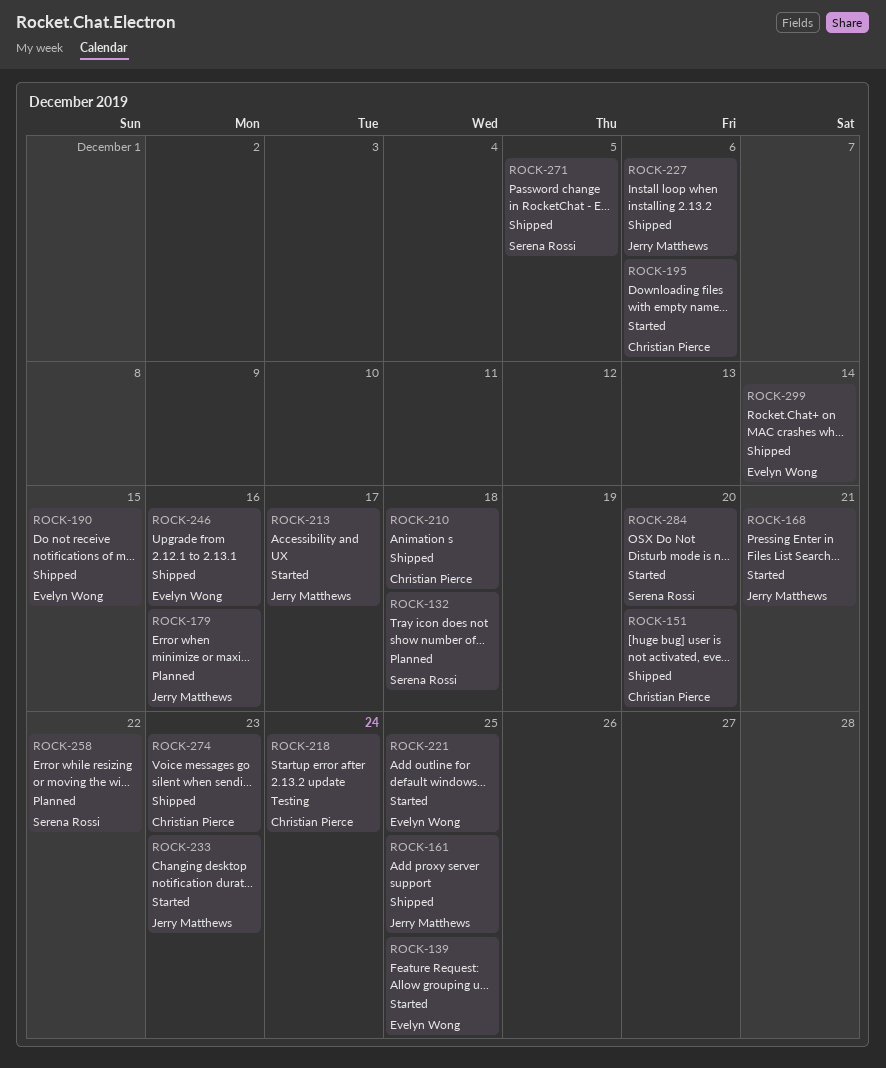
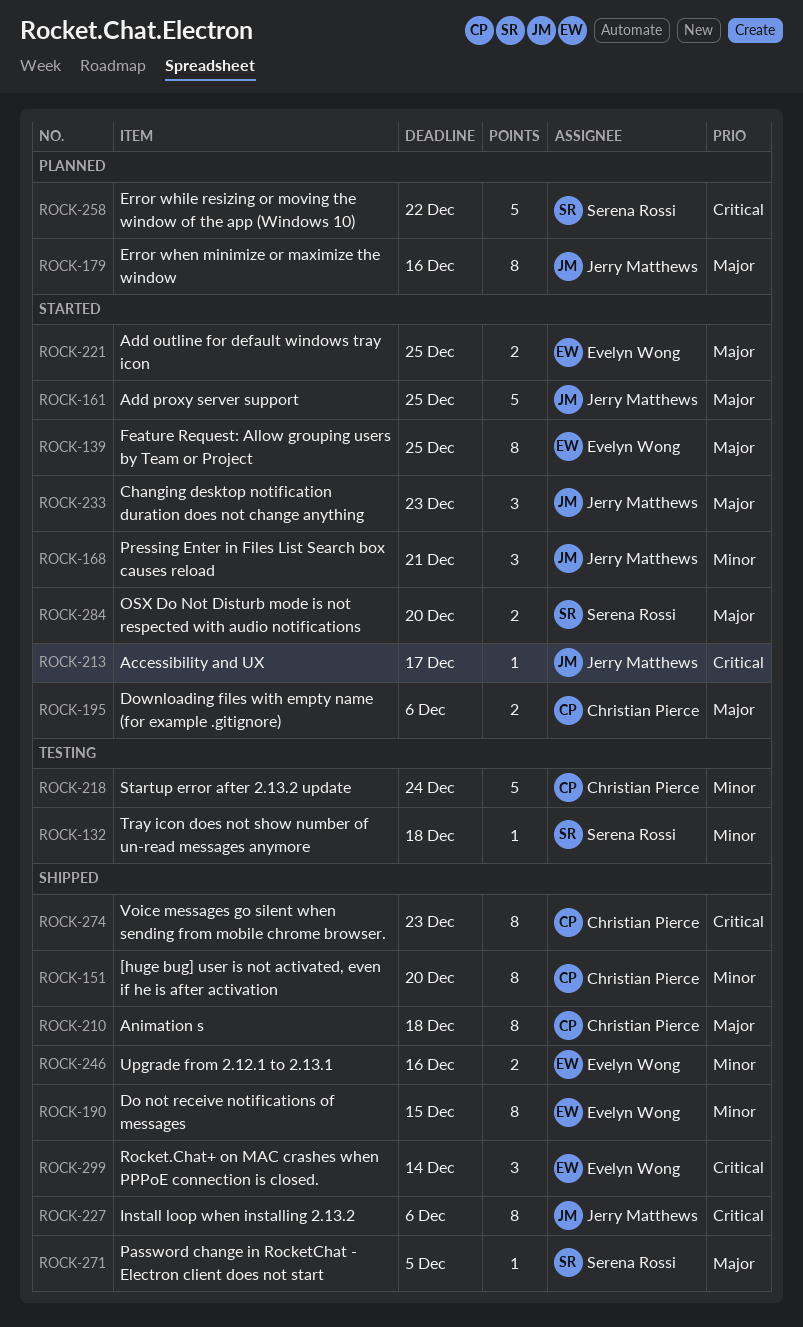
ROCK-132, status: Planned -> Testing
ROCK-161, status: Shipped -> Started

